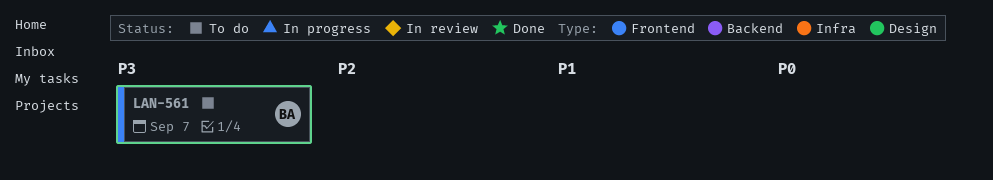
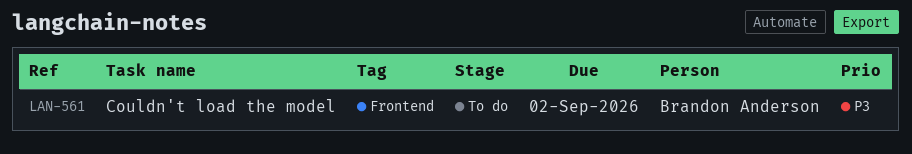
LAN-561, due: Sep 7 -> Sep 2

